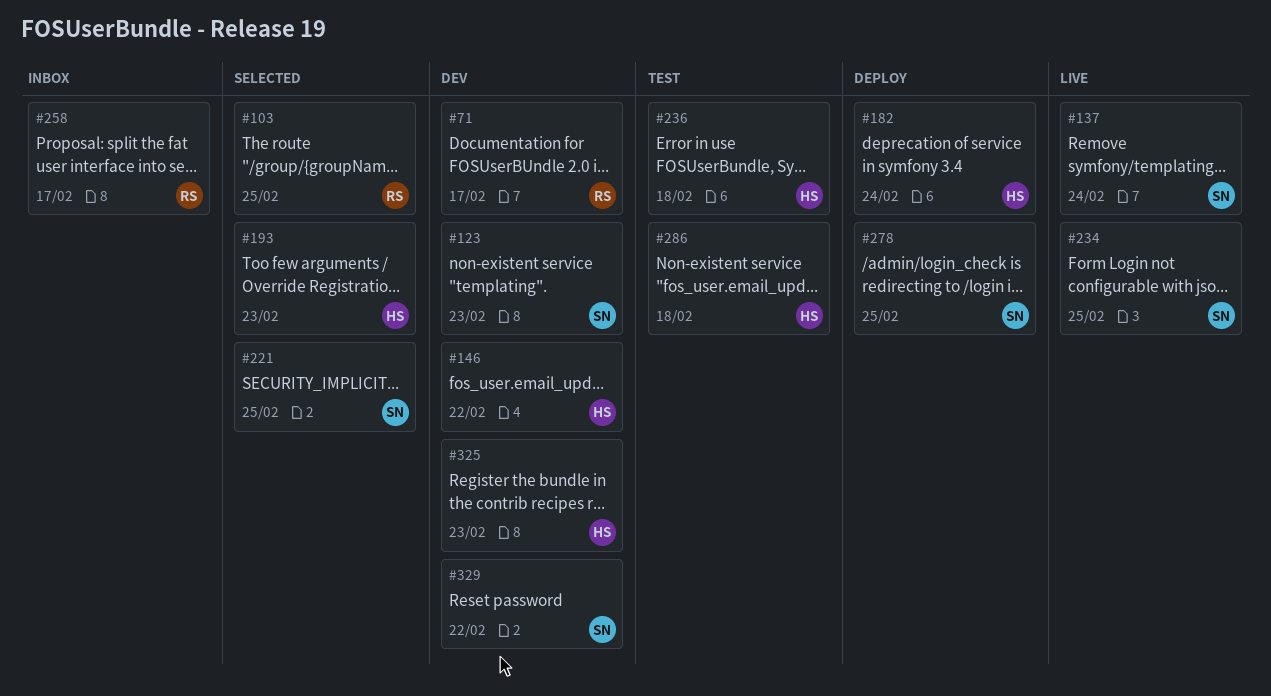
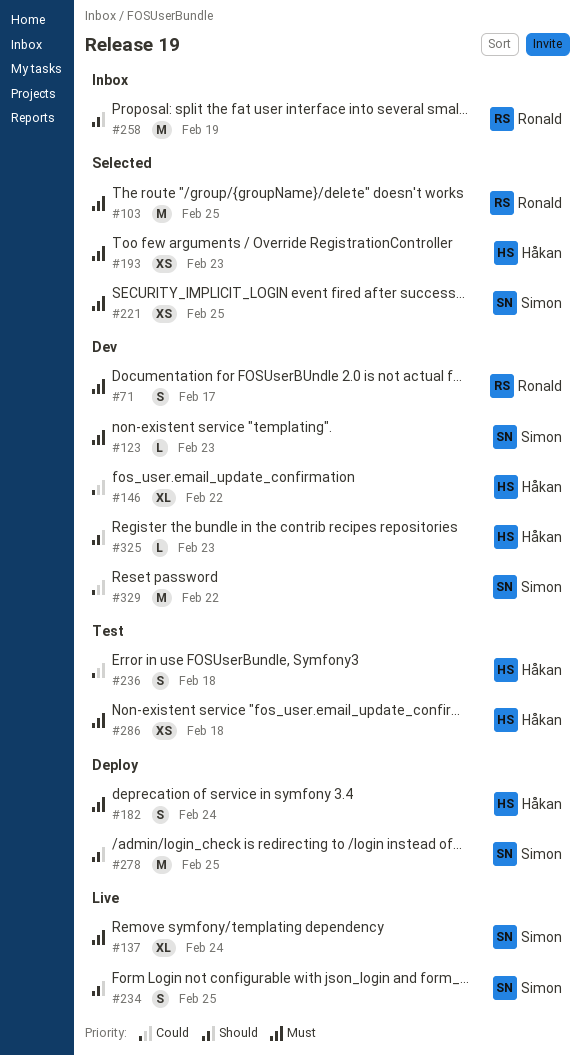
#258, due: Feb 17 -> Feb 19

